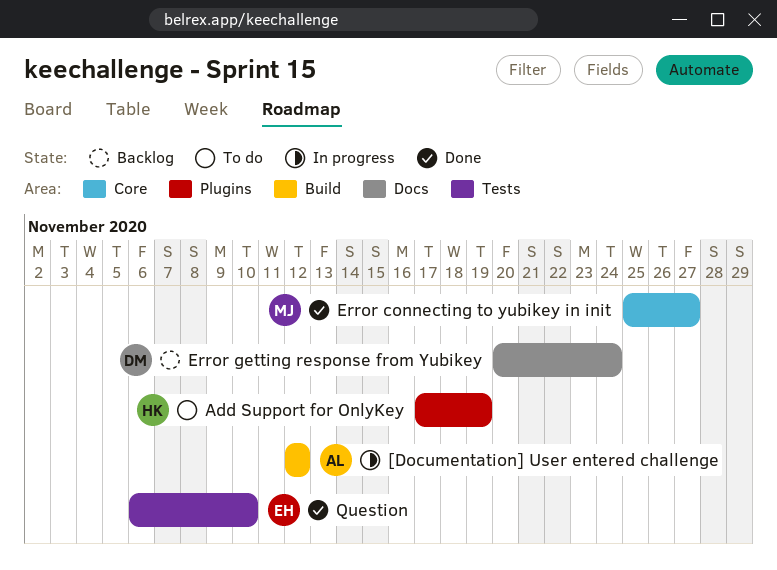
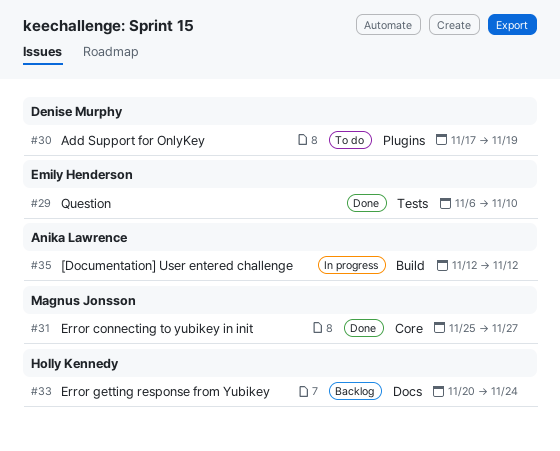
Add Support for OnlyKey, owner: Holly Kennedy -> Denise Murphy
Error getting response from Yubikey, owner: Denise Murphy -> Holly Kennedy

